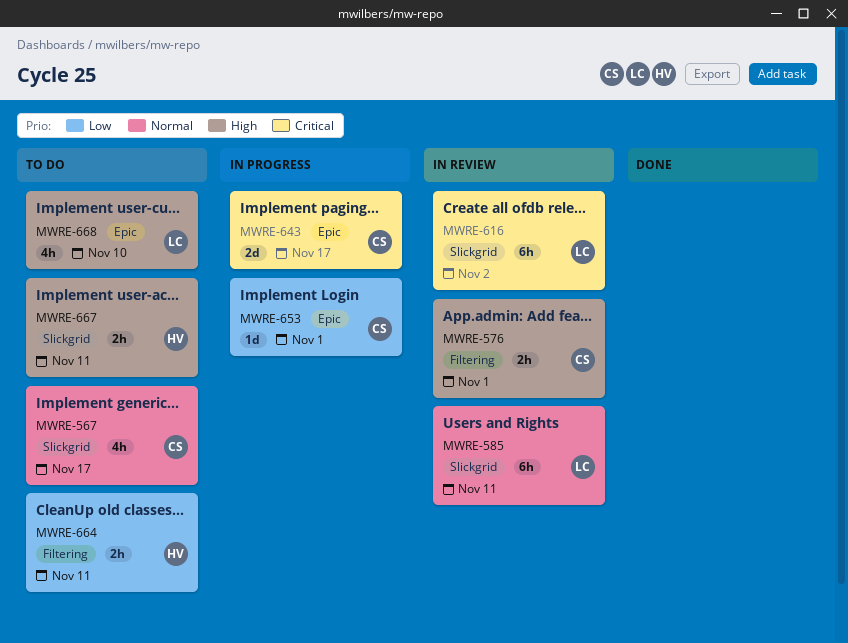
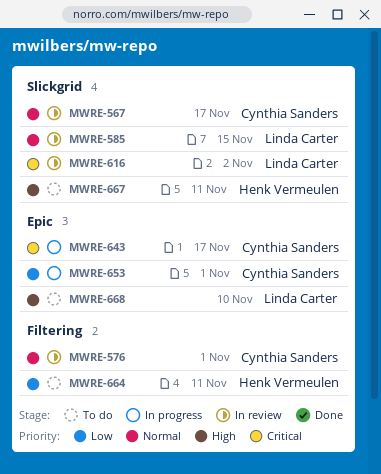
MWRE-567, status: To do -> In review
MWRE-576, priority: High -> Normal
MWRE-585, due: Nov 11 -> Nov 15

